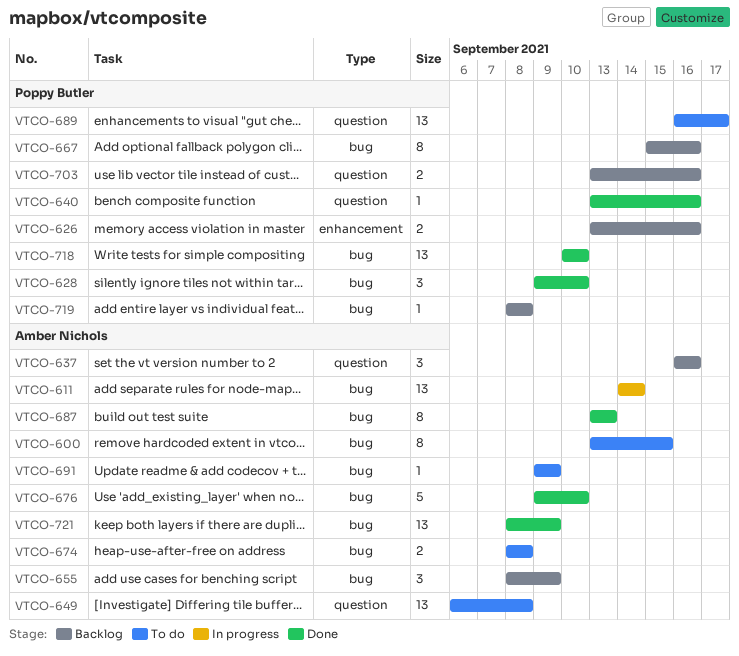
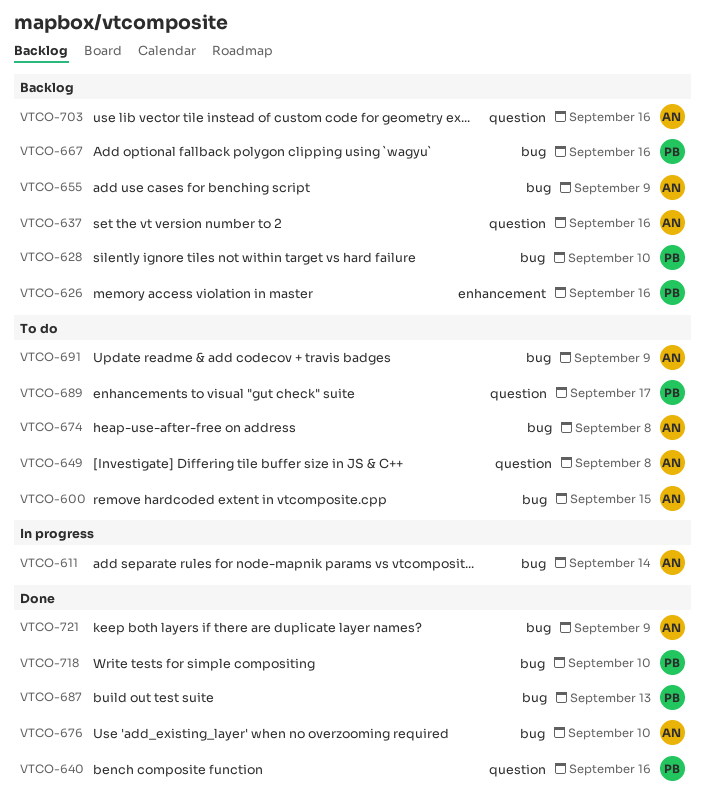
VTCO-628, status: Done -> Backlog
VTCO-687, owner: Amber Nichols -> Poppy Butler
VTCO-703, owner: Poppy Butler -> Amber Nichols
VTCO-719: present -> none

